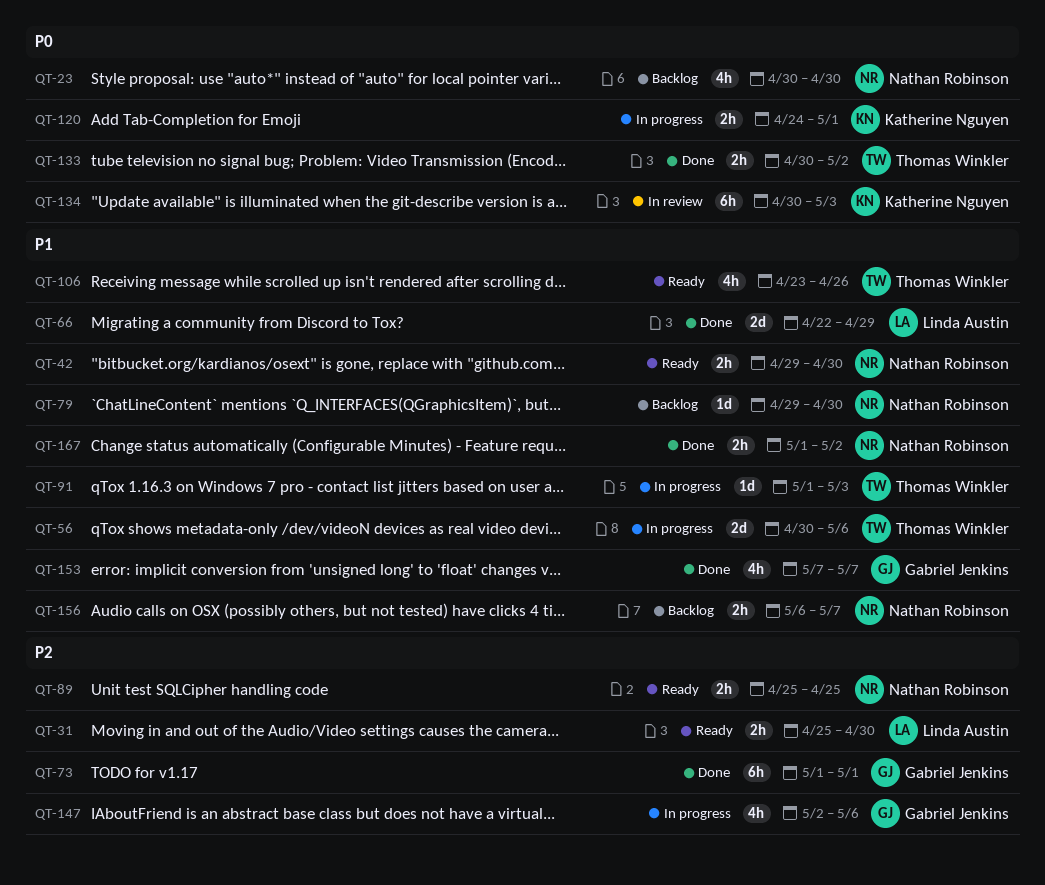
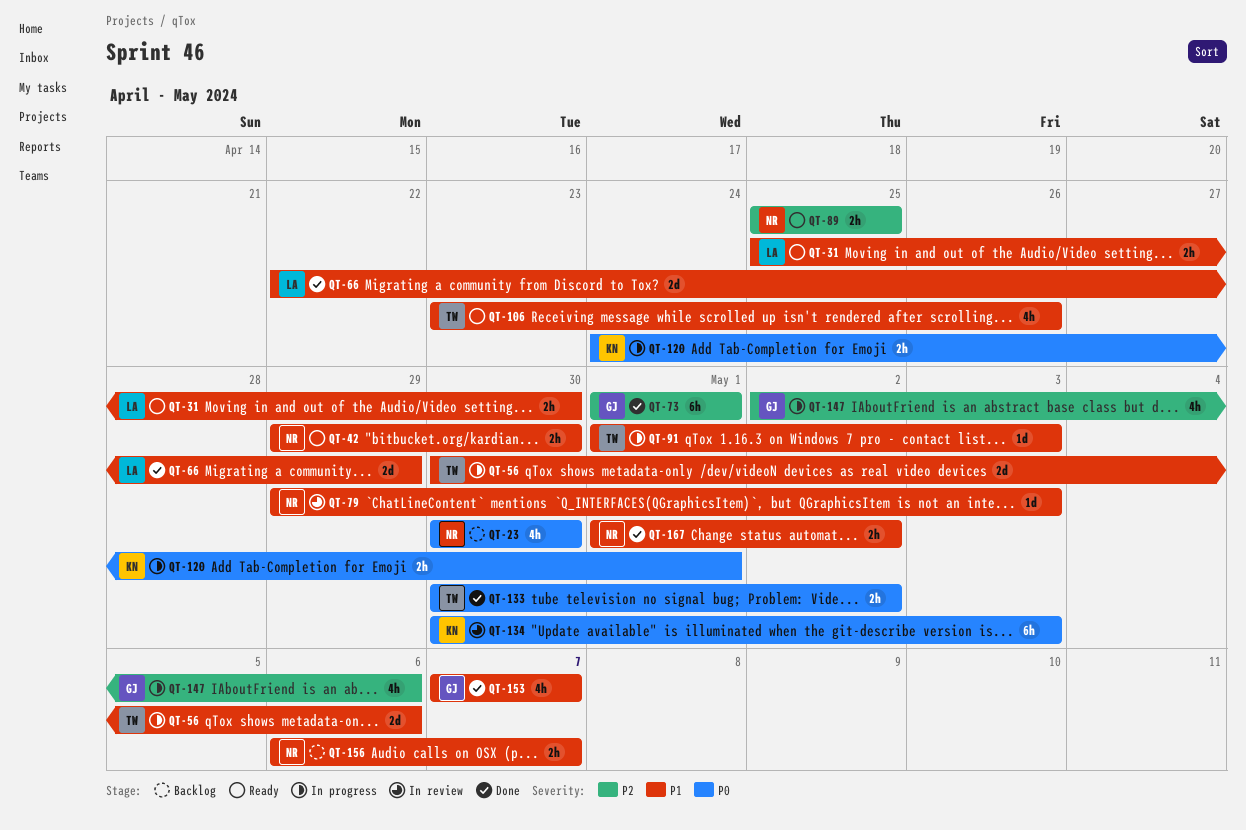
QT-31, priority: P2 -> P1
QT-79, status: Backlog -> In review
QT-79, due: Apr 30 -> May 3

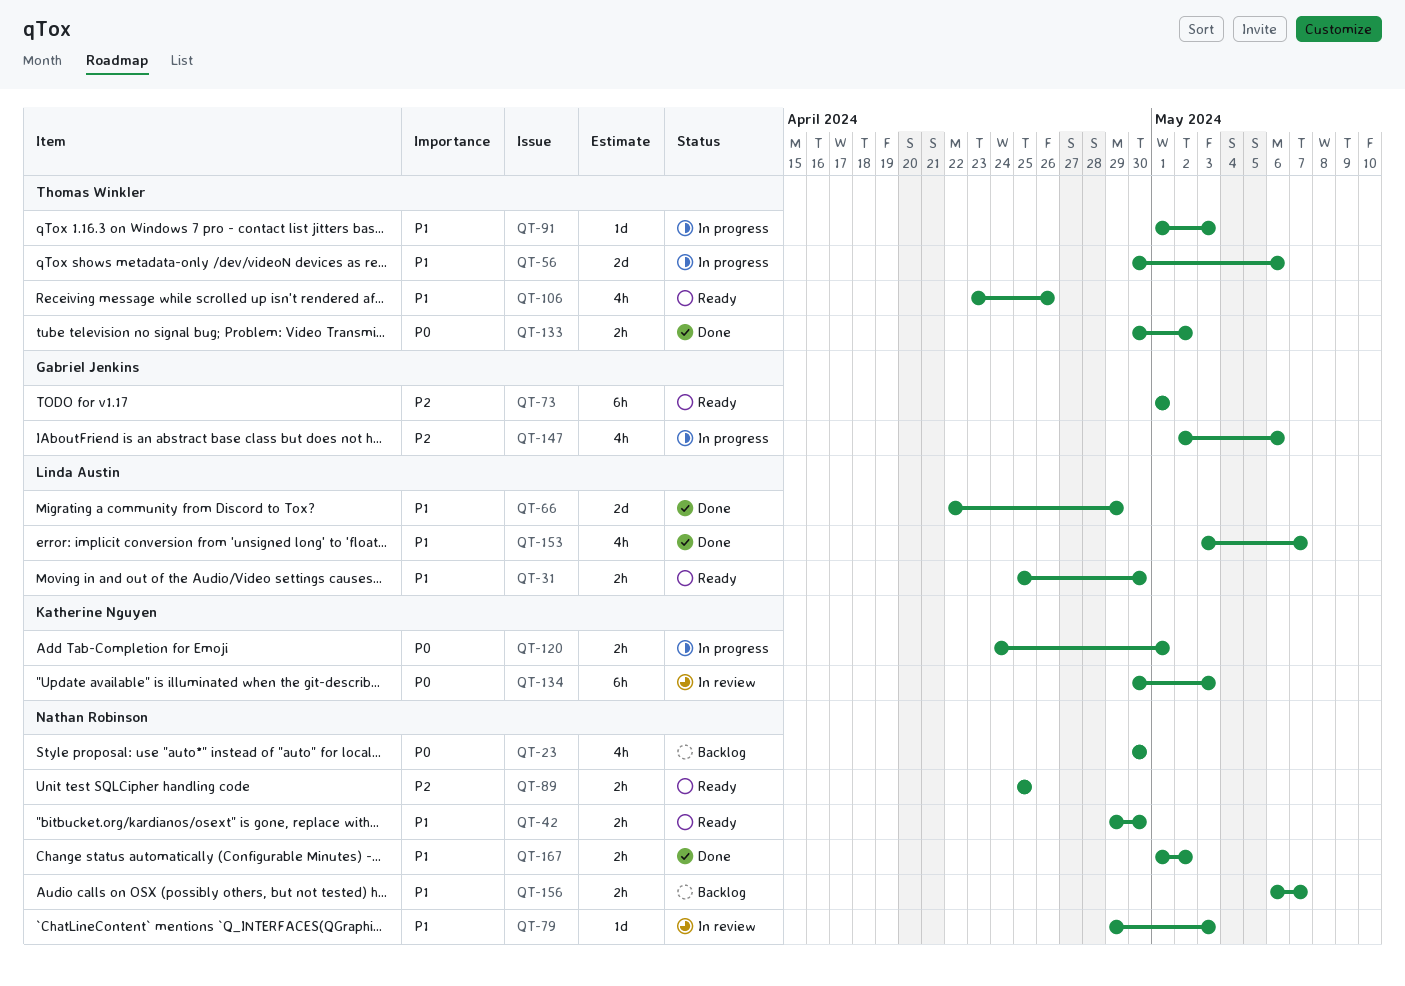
QT-73, status: Done -> Ready
QT-153, owner: Gabriel Jenkins -> Linda Austin
QT-153, start: May 7 -> May 3

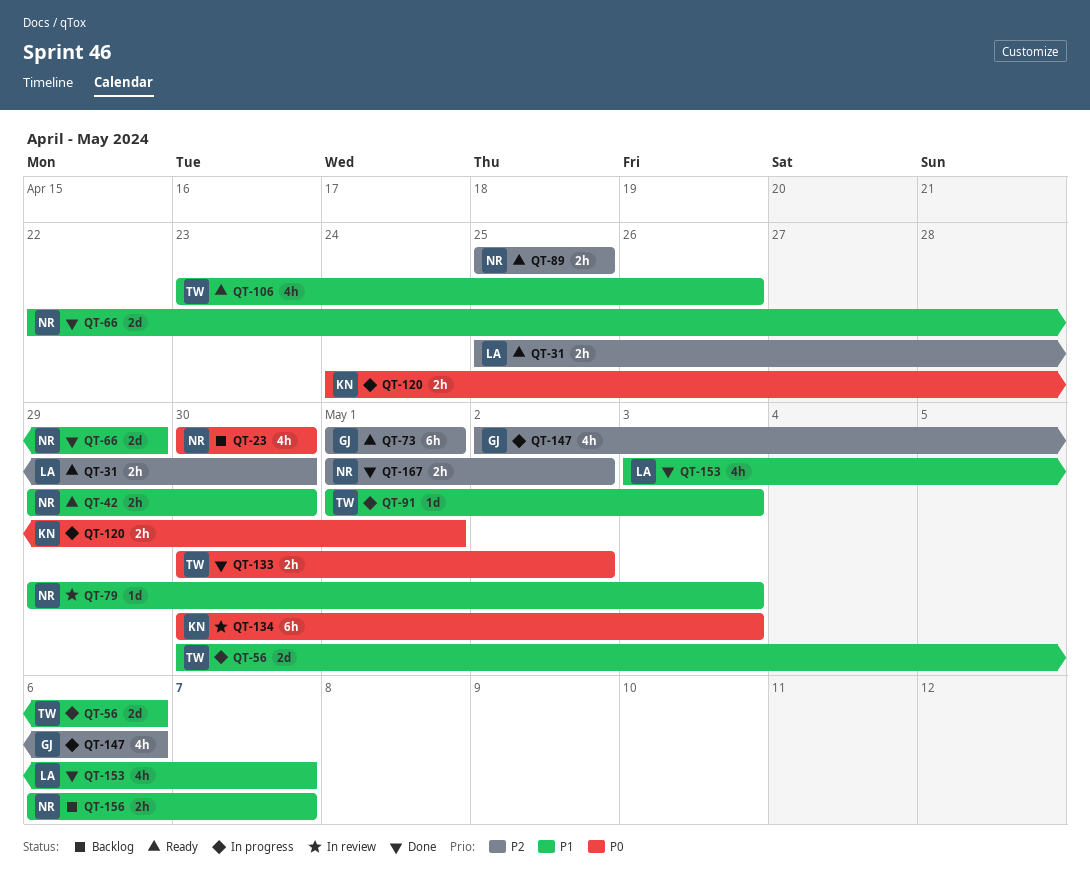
QT-31, priority: P1 -> P2
QT-66, owner: Linda Austin -> Nathan Robinson
QT-167, priority: P1 -> P2

